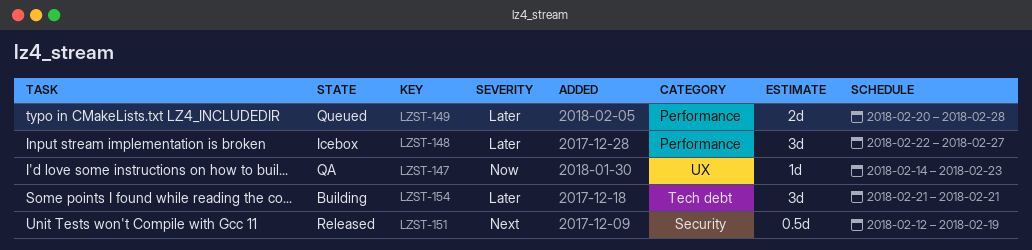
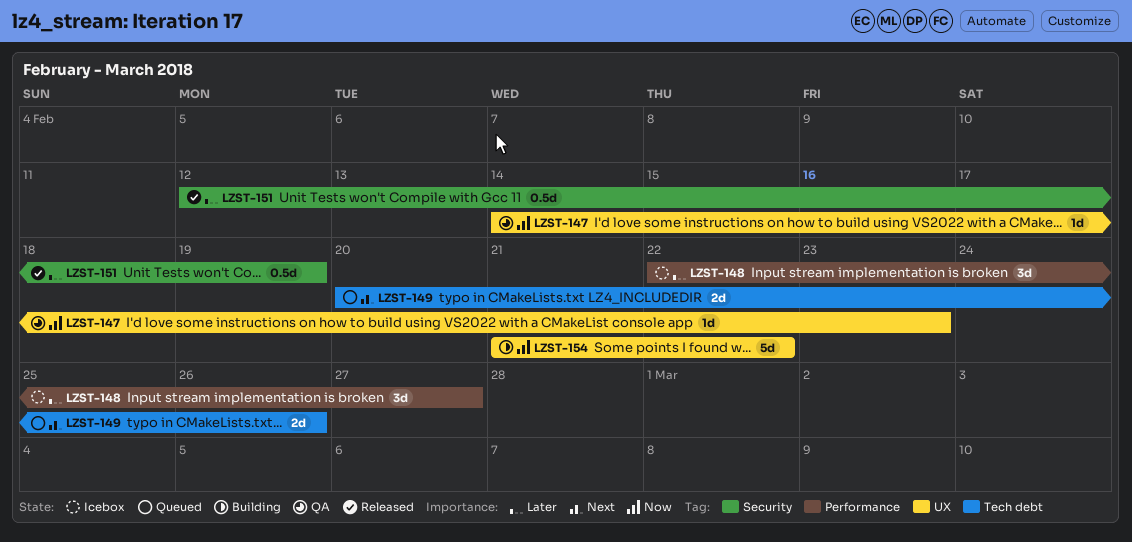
LZST-149, priority: Later -> Next
LZST-149, label: Performance -> Tech debt
LZST-149, due: Feb 28 -> Feb 26
LZST-151, priority: Next -> Later
LZST-154, priority: Later -> Now
LZST-154, label: Tech debt -> UX
LZST-154, estimate: 3d -> 5d
LZST-154, due: Feb 21 -> Feb 22

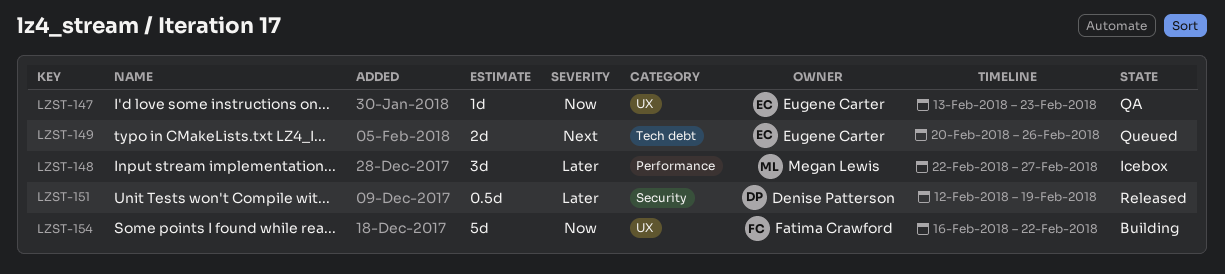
LZST-147, start: Feb 14 -> Feb 13
LZST-154, start: Feb 21 -> Feb 16

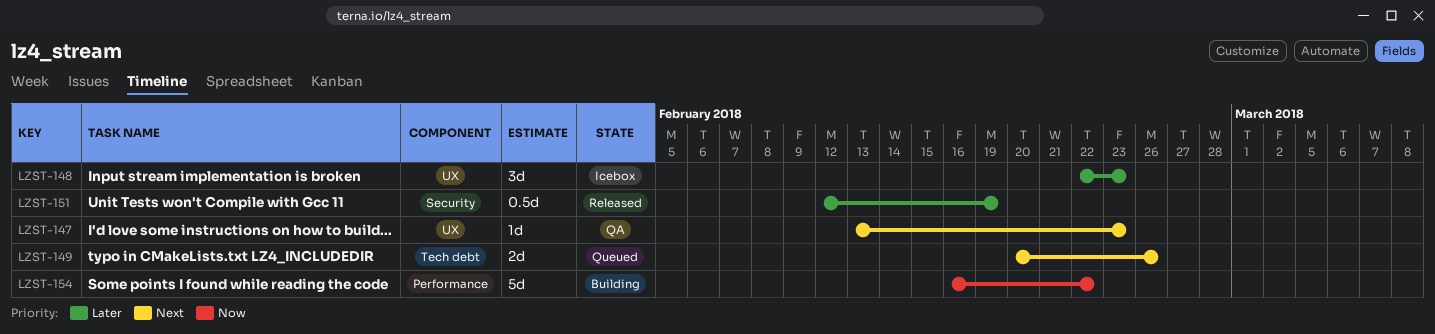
LZST-147, priority: Now -> Next
LZST-148, label: Performance -> UX
LZST-148, due: Feb 27 -> Feb 23
LZST-154, label: UX -> Performance

